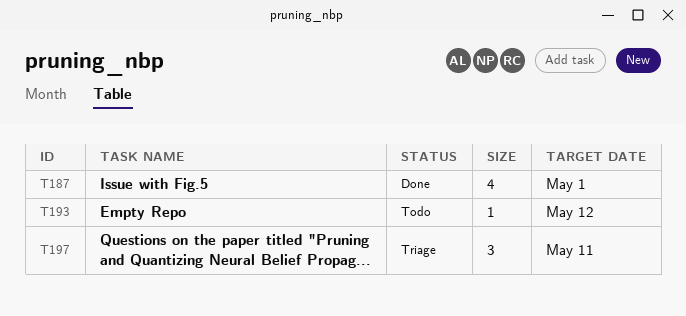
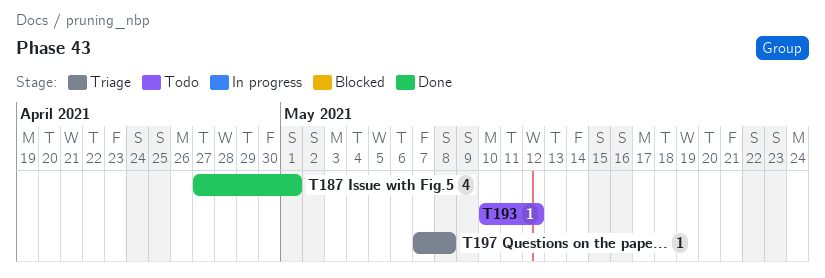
T197, estimate: 3 -> 1
T197, due: May 11 -> May 8

